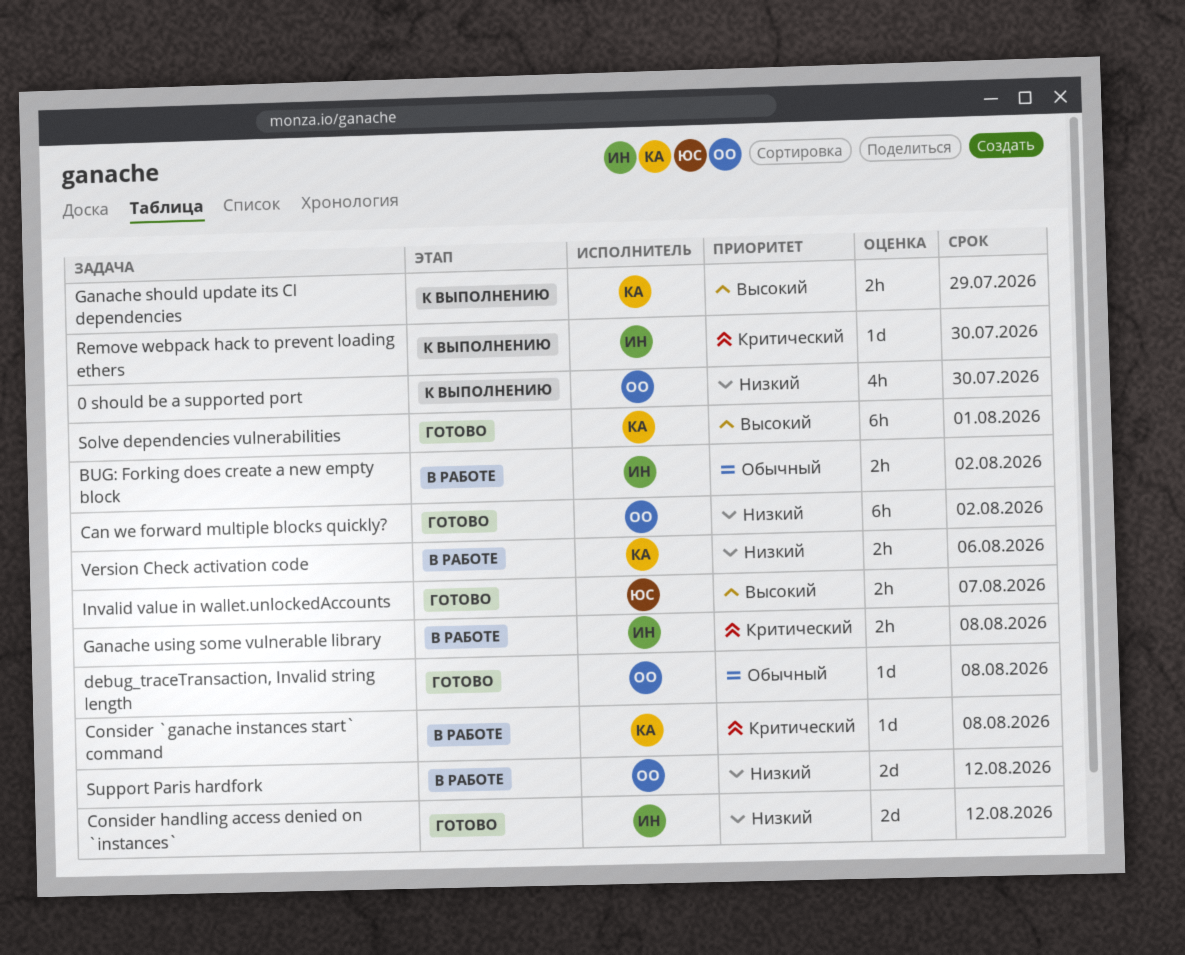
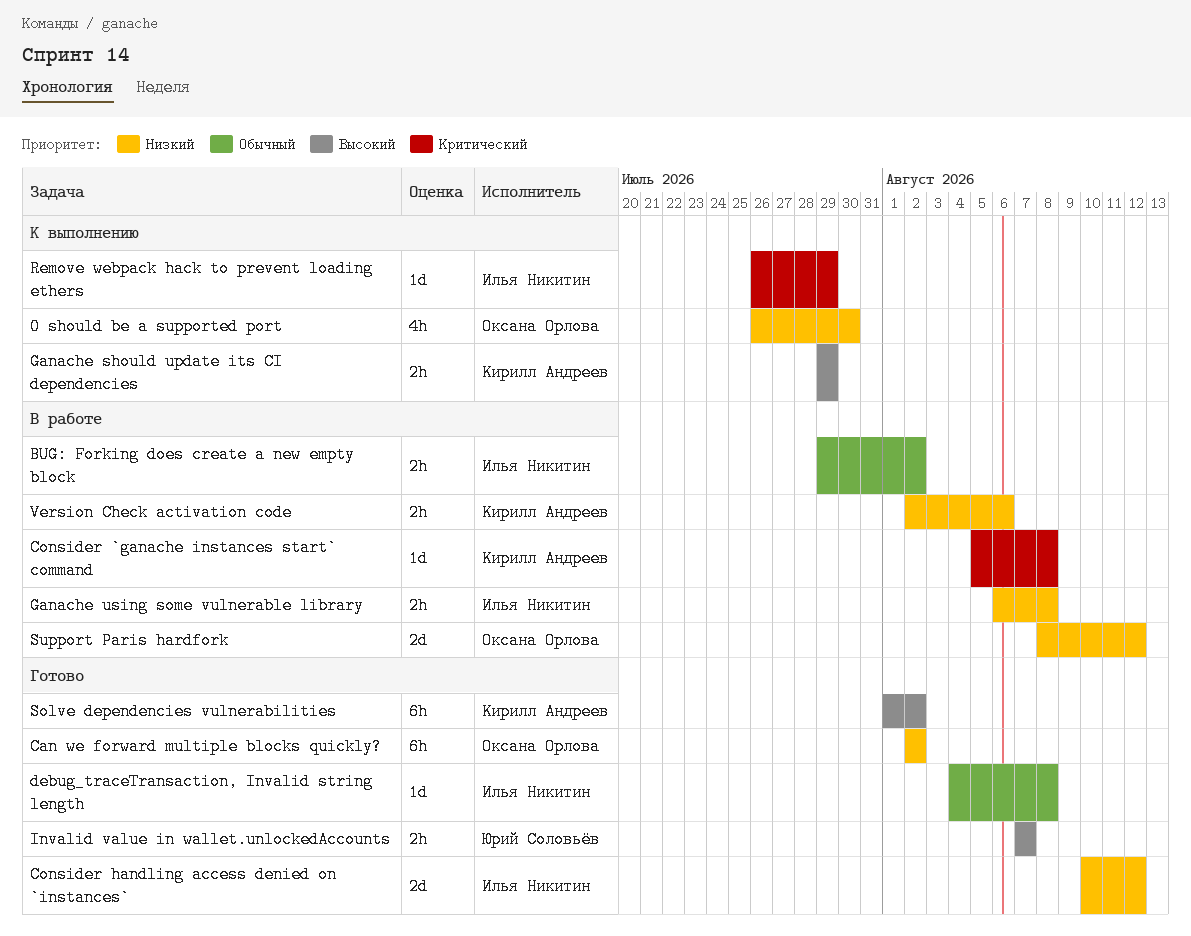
debug_traceTransaction, Invalid string length, owner: Оксана Орлова -> Илья Никитин
Ganache using some vulnerable library, priority: Критический -> Низкий
Remove webpack hack to prevent loading ethers, due: Jul 30 -> Jul 29
Solve dependencies vulnerabilities, due: Aug 1 -> Aug 2

